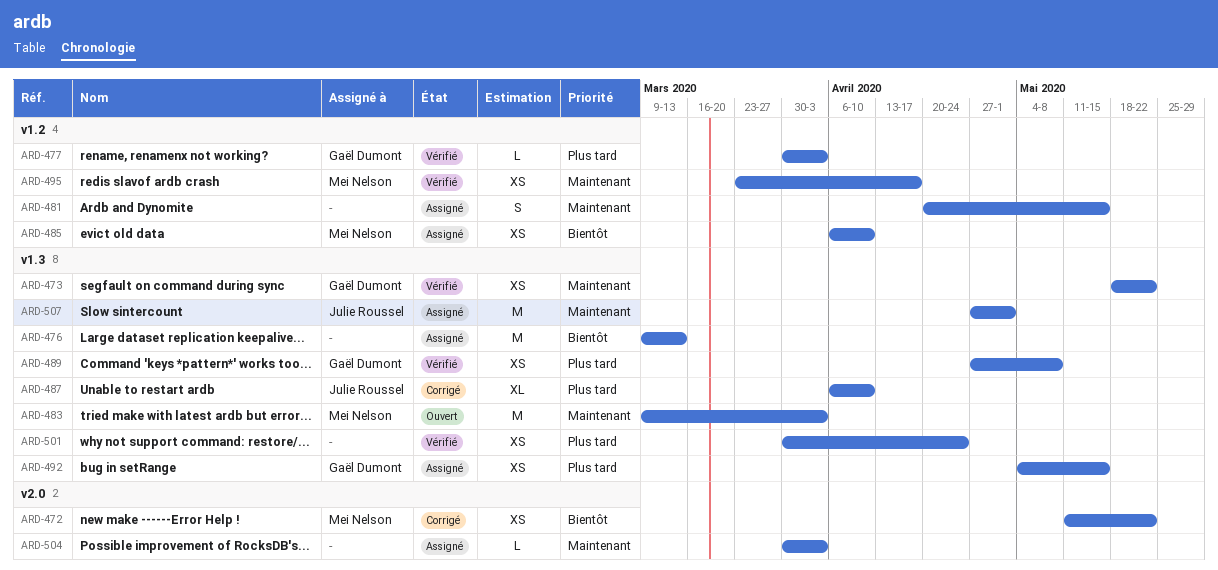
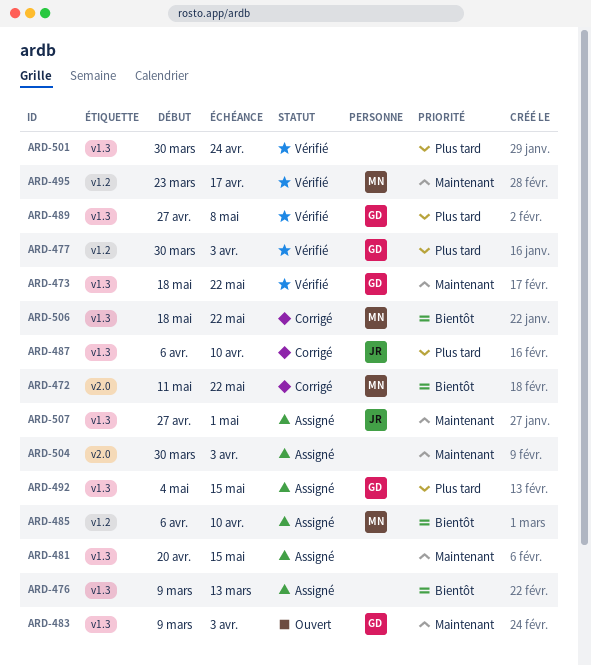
ARD-481, label: v1.2 -> v1.3
ARD-483, owner: Mei Nelson -> Gaël Dumont
ARD-506: none -> present

